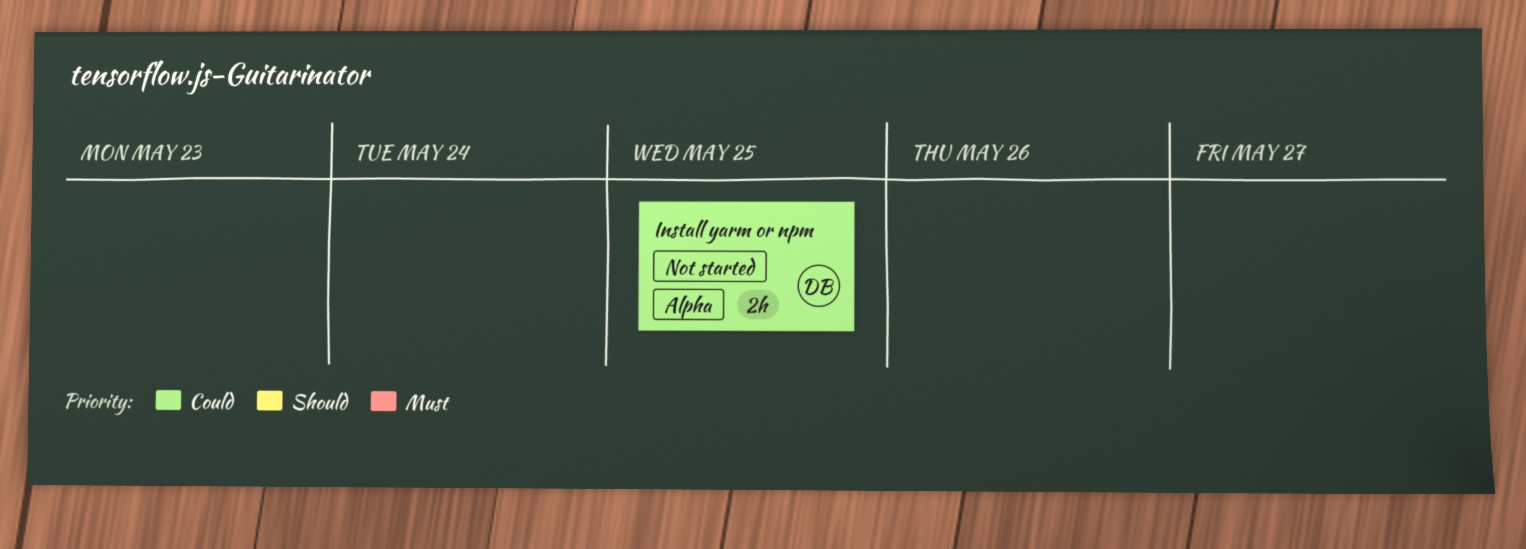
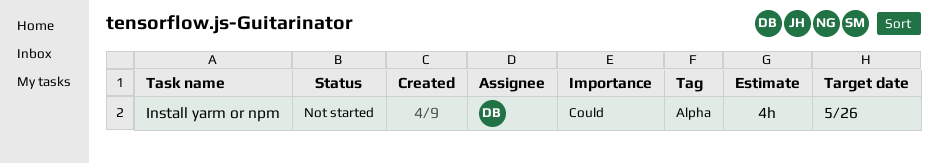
Install yarm or npm, estimate: 2h -> 4h
Install yarm or npm, due: May 25 -> May 26

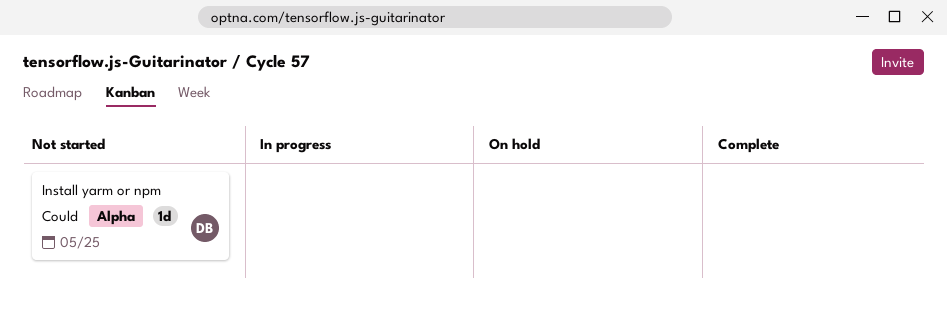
Install yarm or npm, estimate: 4h -> 1d
Install yarm or npm, due: May 26 -> May 25

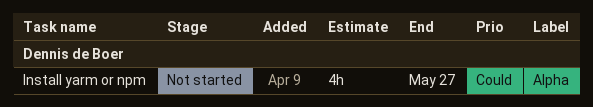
Install yarm or npm, estimate: 1d -> 4h
Install yarm or npm, due: May 25 -> May 27

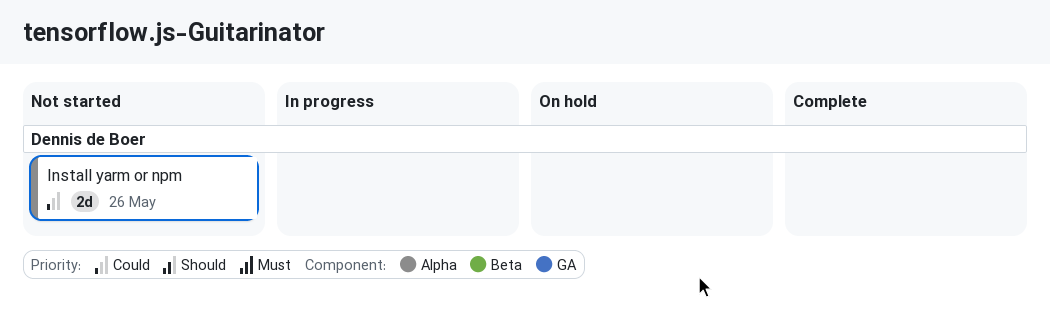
Install yarm or npm, estimate: 4h -> 2d
Install yarm or npm, due: May 27 -> May 26

